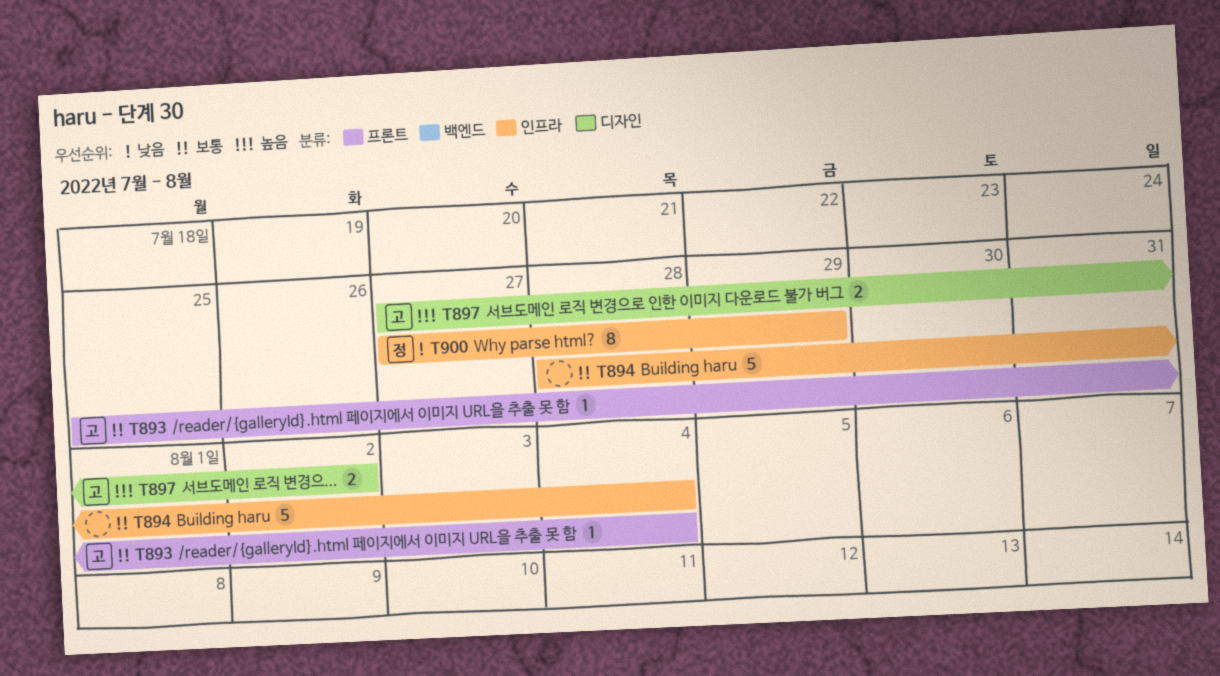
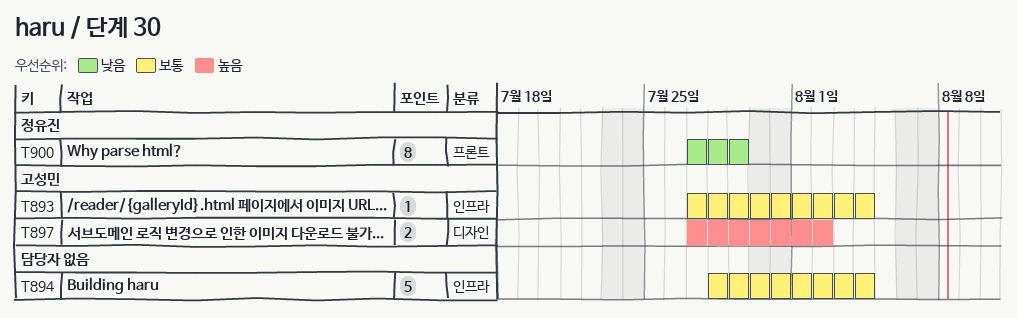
T893, label: 프론트 -> 인프라
T893, start: Jul 25 -> Jul 27
T900, label: 인프라 -> 프론트

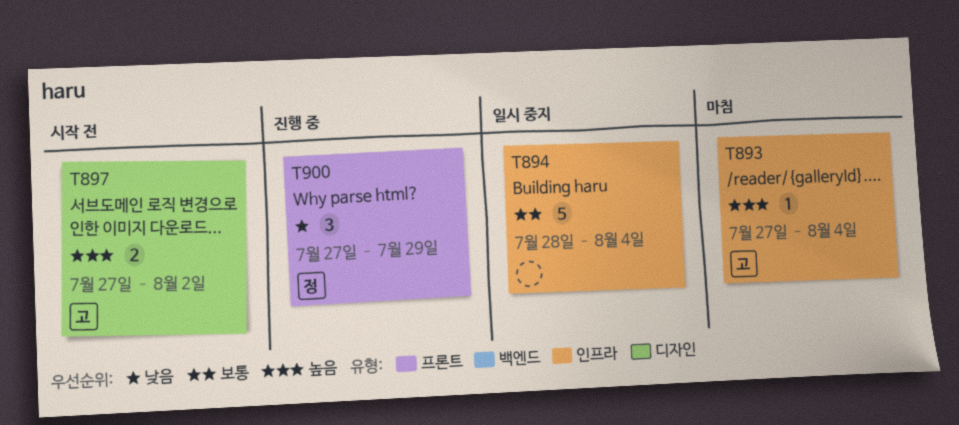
T893, priority: 보통 -> 높음
T900, estimate: 8 -> 3

